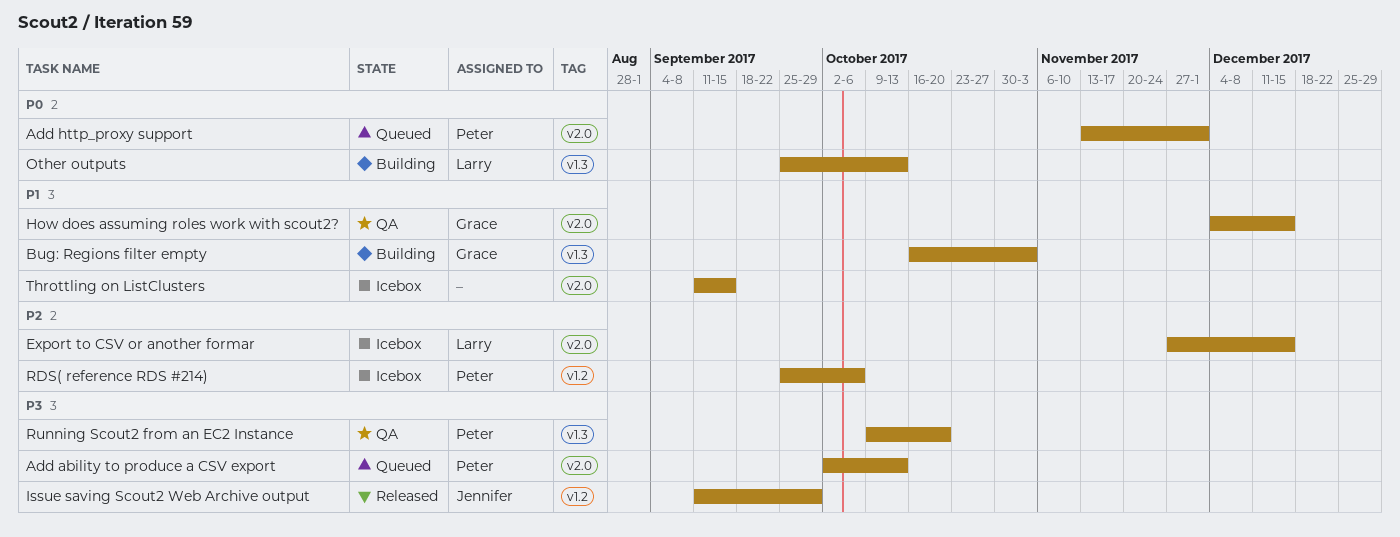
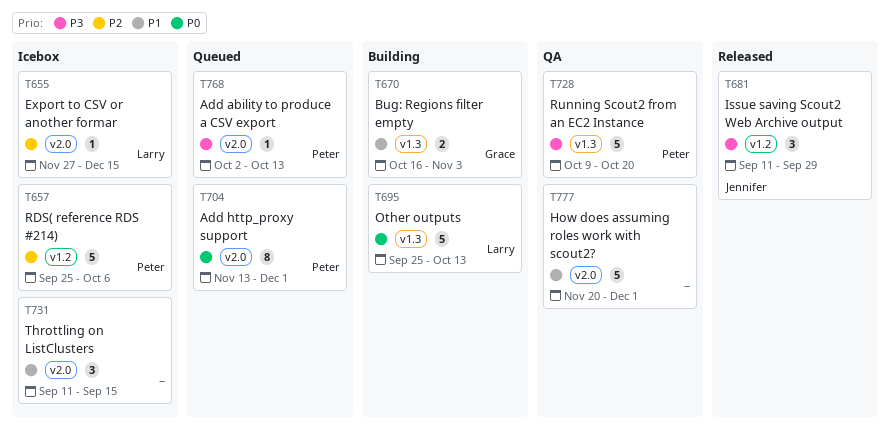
How does assuming roles work with scout2?, owner: Grace -> none
How does assuming roles work with scout2?, start: Dec 4 -> Nov 20
How does assuming roles work with scout2?, due: Dec 15 -> Dec 1

